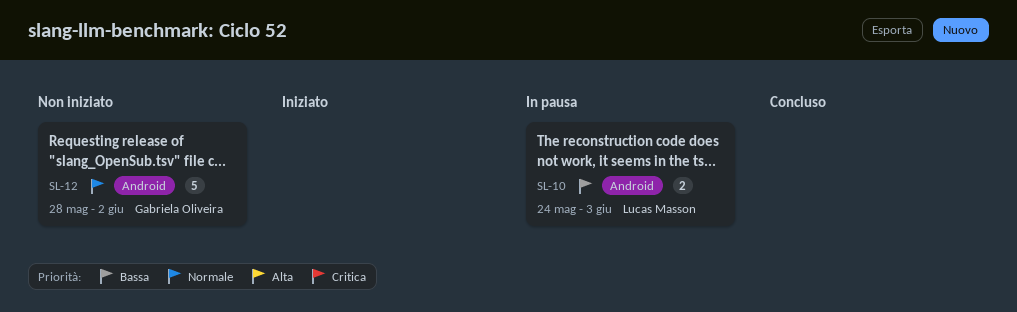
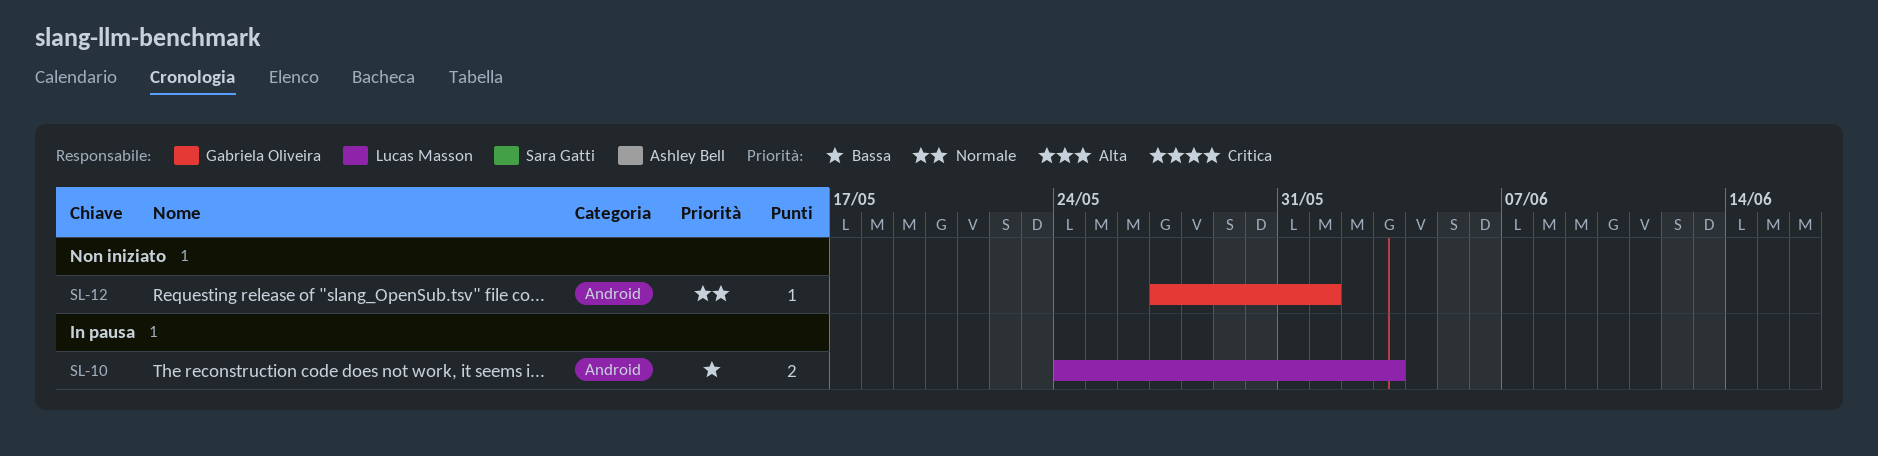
SL-12, estimate: 5 -> 1
SL-12, start: May 28 -> May 27
SL-12, due: Jun 2 -> Jun 1

